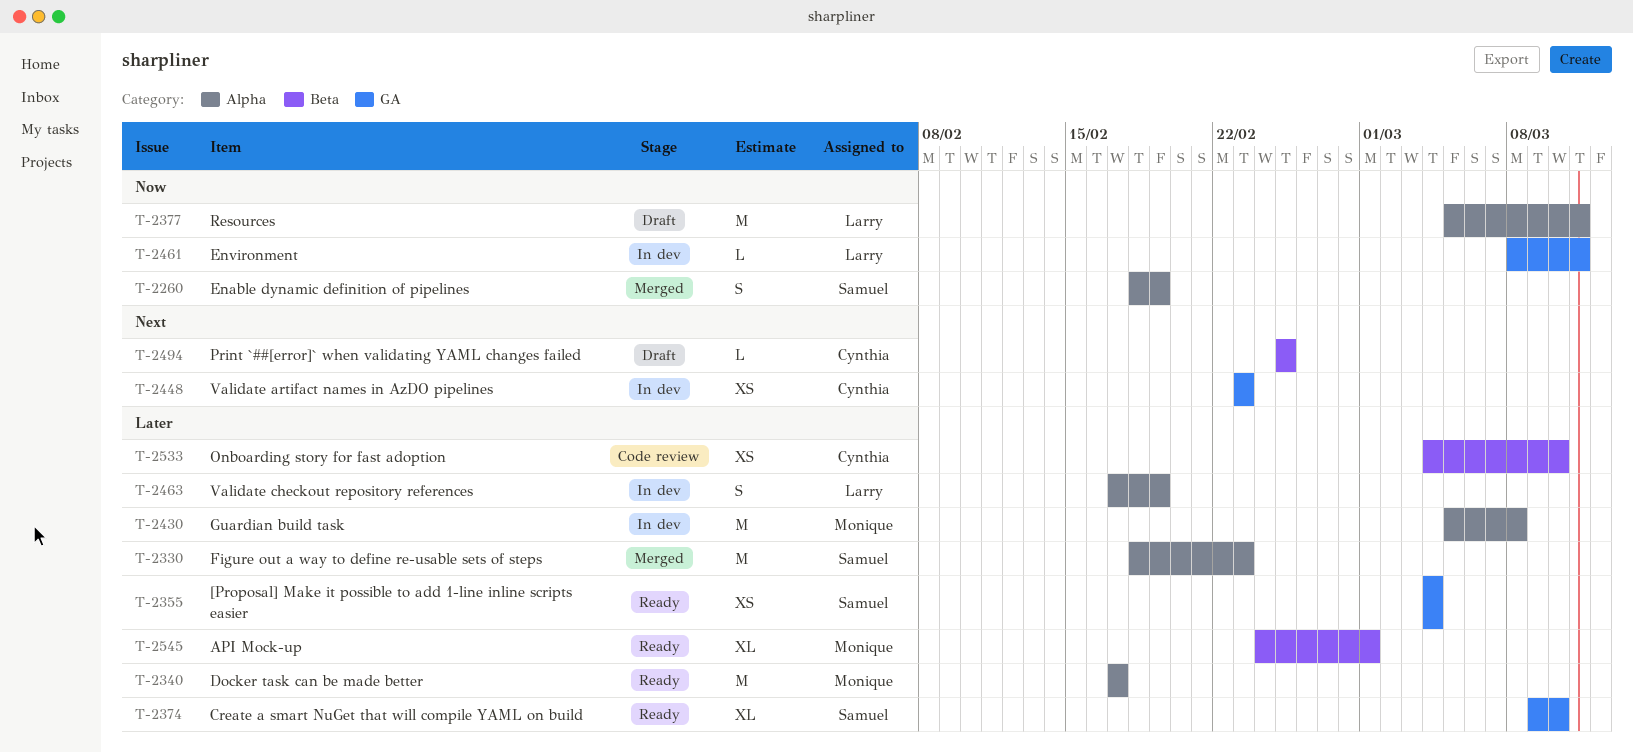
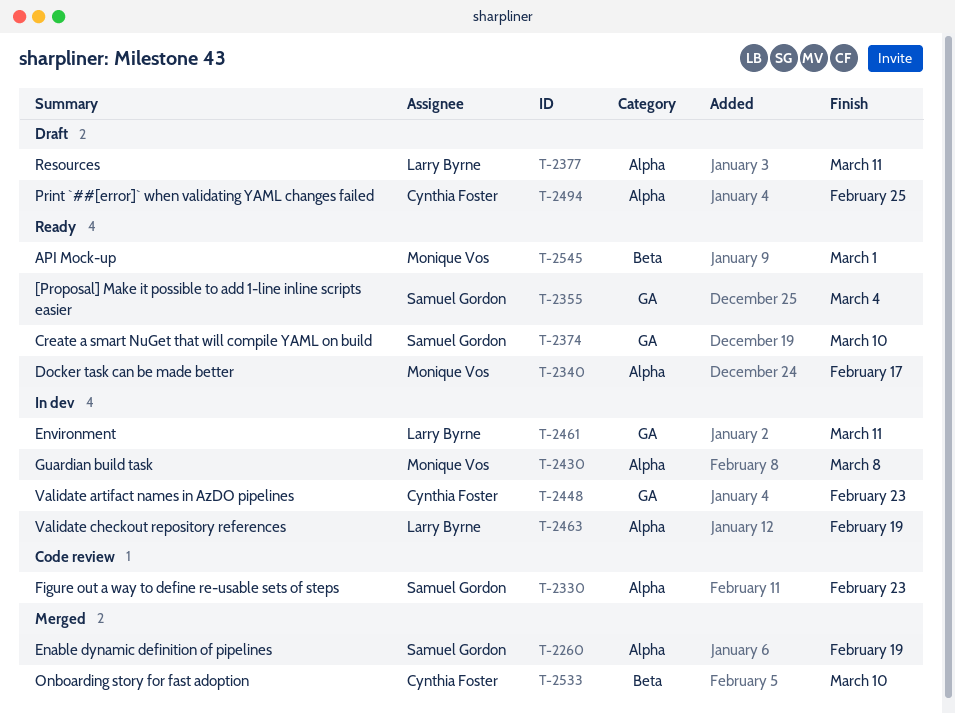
T-2330, status: Merged -> Code review
T-2494, label: Beta -> Alpha
T-2533, status: Code review -> Merged

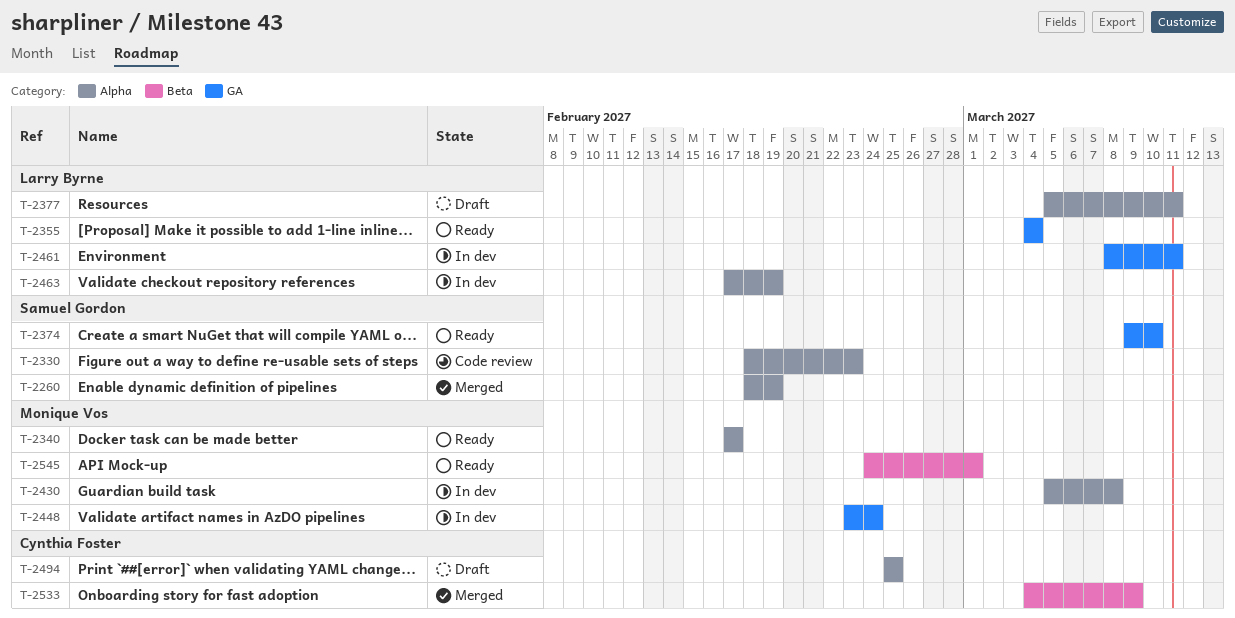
T-2355, owner: Samuel Gordon -> Larry Byrne
T-2448, owner: Cynthia Foster -> Monique Vos
T-2448, due: Feb 23 -> Feb 24
T-2533, due: Mar 10 -> Mar 9

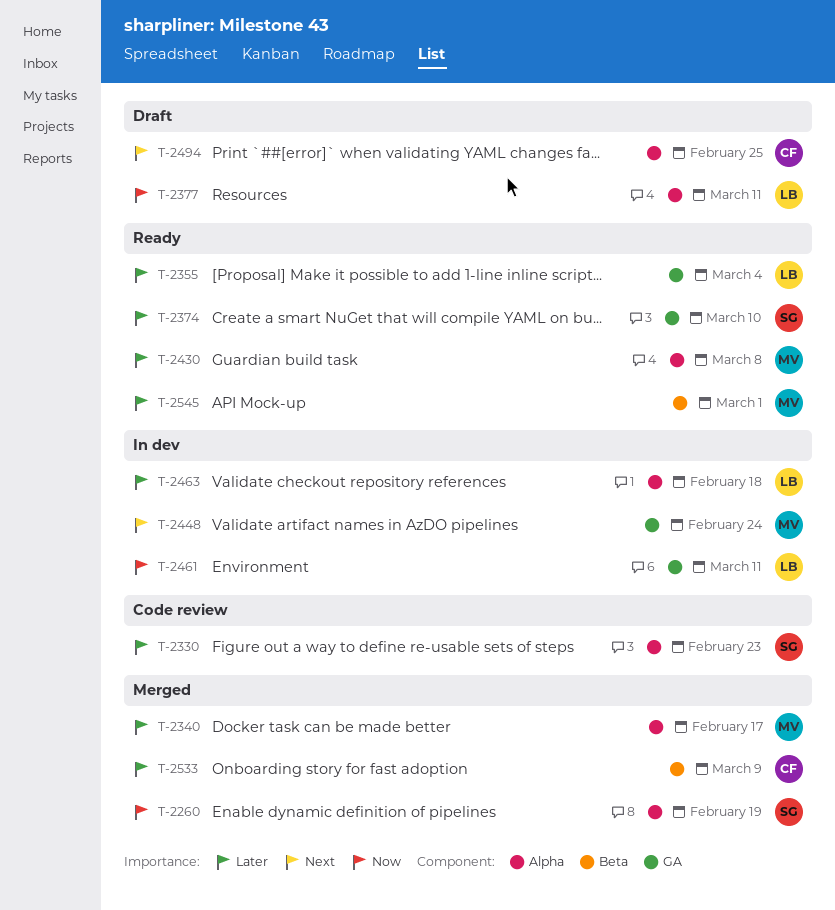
T-2340, status: Ready -> Merged
T-2430, status: In dev -> Ready
T-2463, due: Feb 19 -> Feb 18

